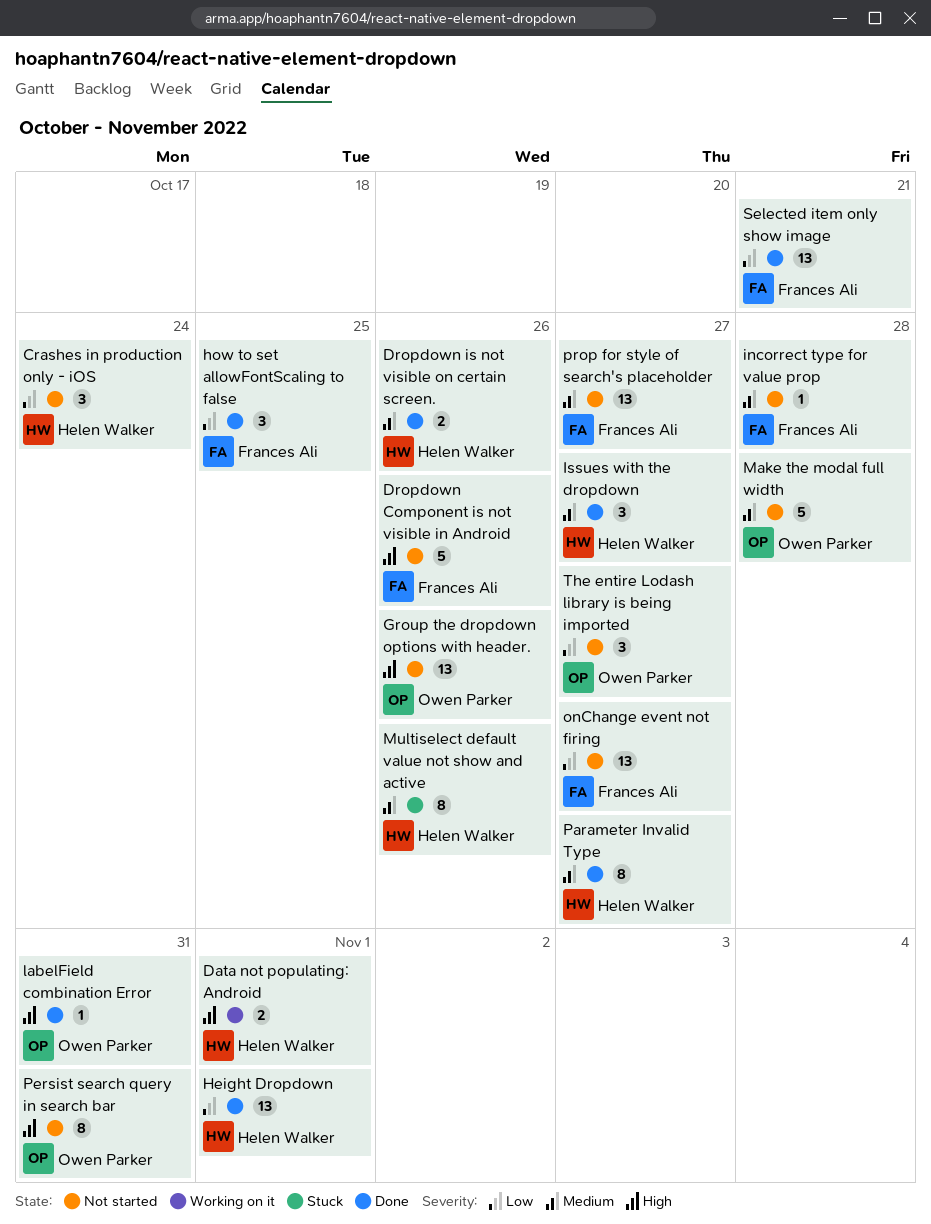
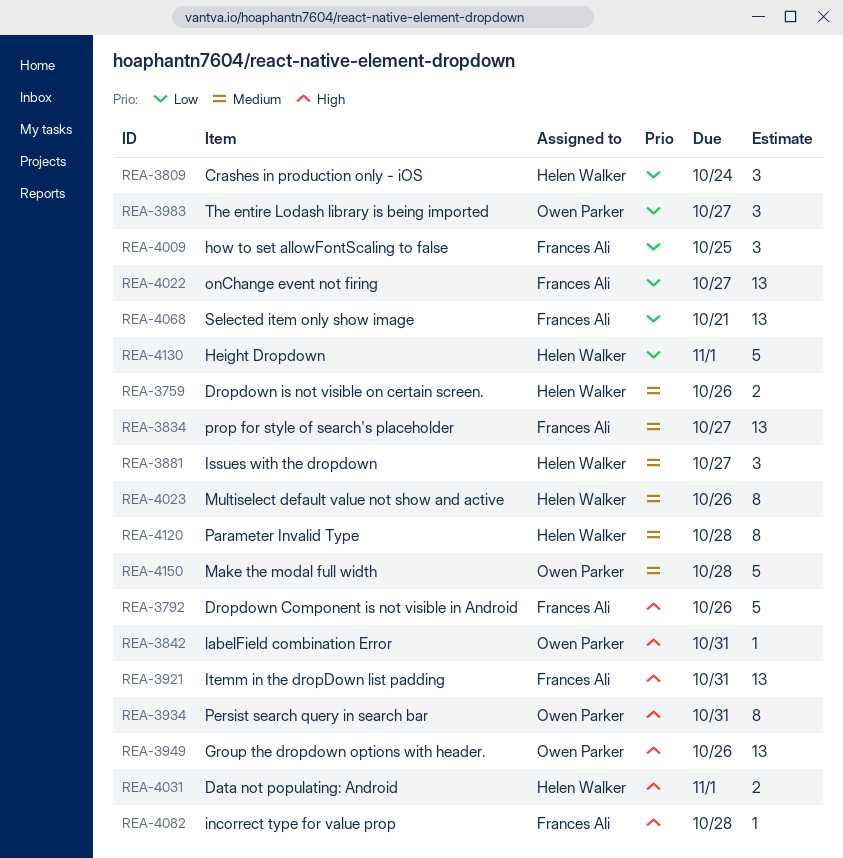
Height Dropdown, estimate: 13 -> 5
incorrect type for value prop, priority: Medium -> High
Itemm in the dropDown list padding: none -> present
Parameter Invalid Type, due: Oct 27 -> Oct 28

